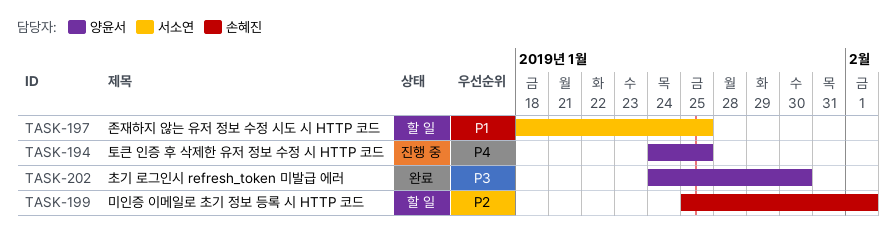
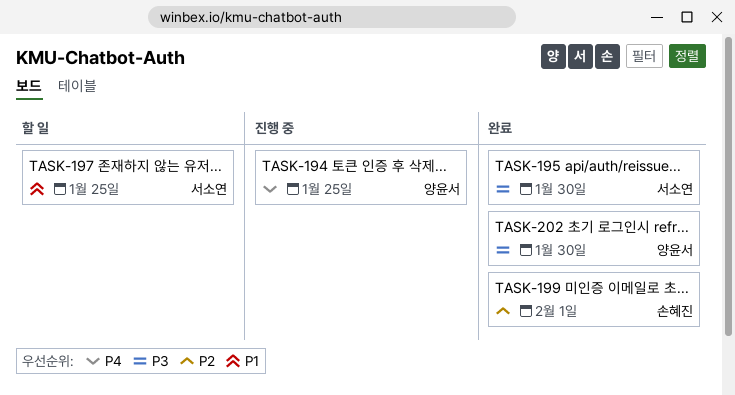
TASK-195: none -> present
TASK-199, status: 할 일 -> 완료

